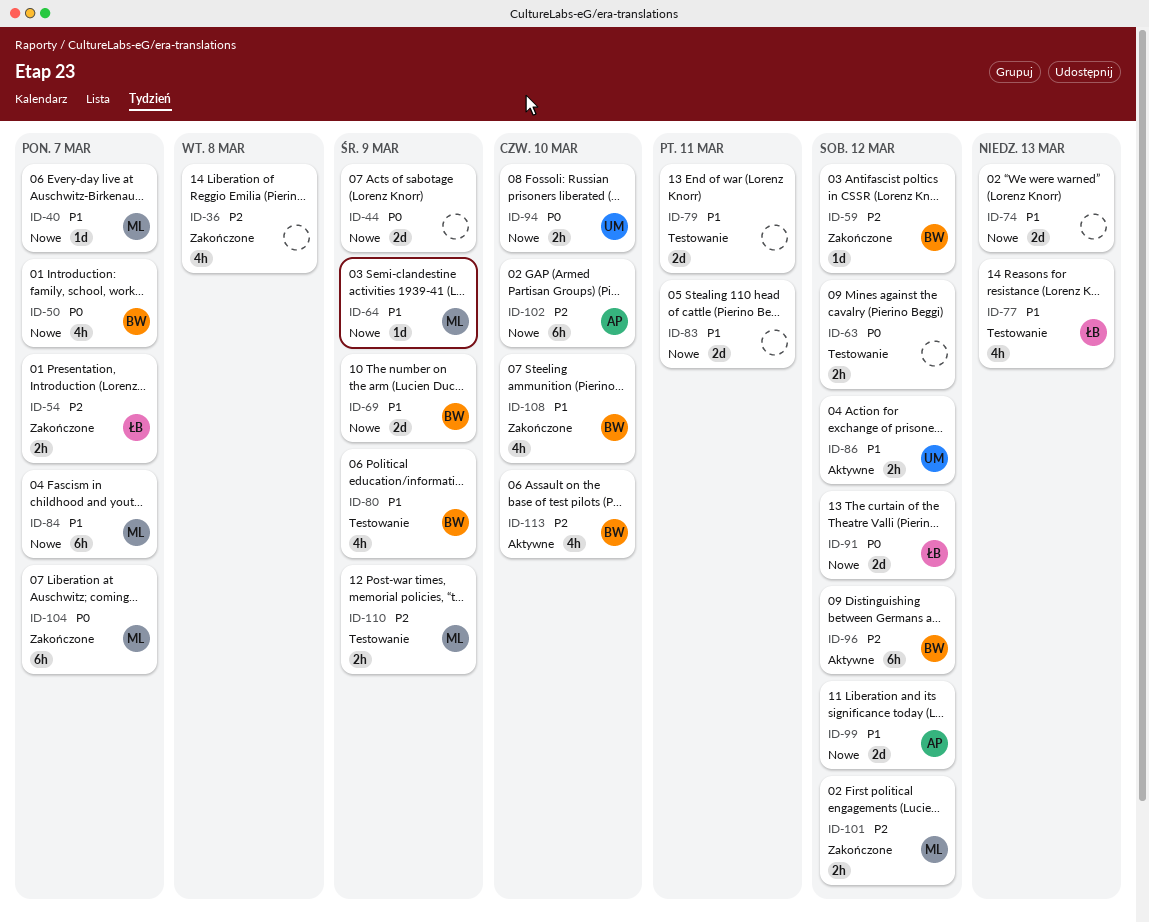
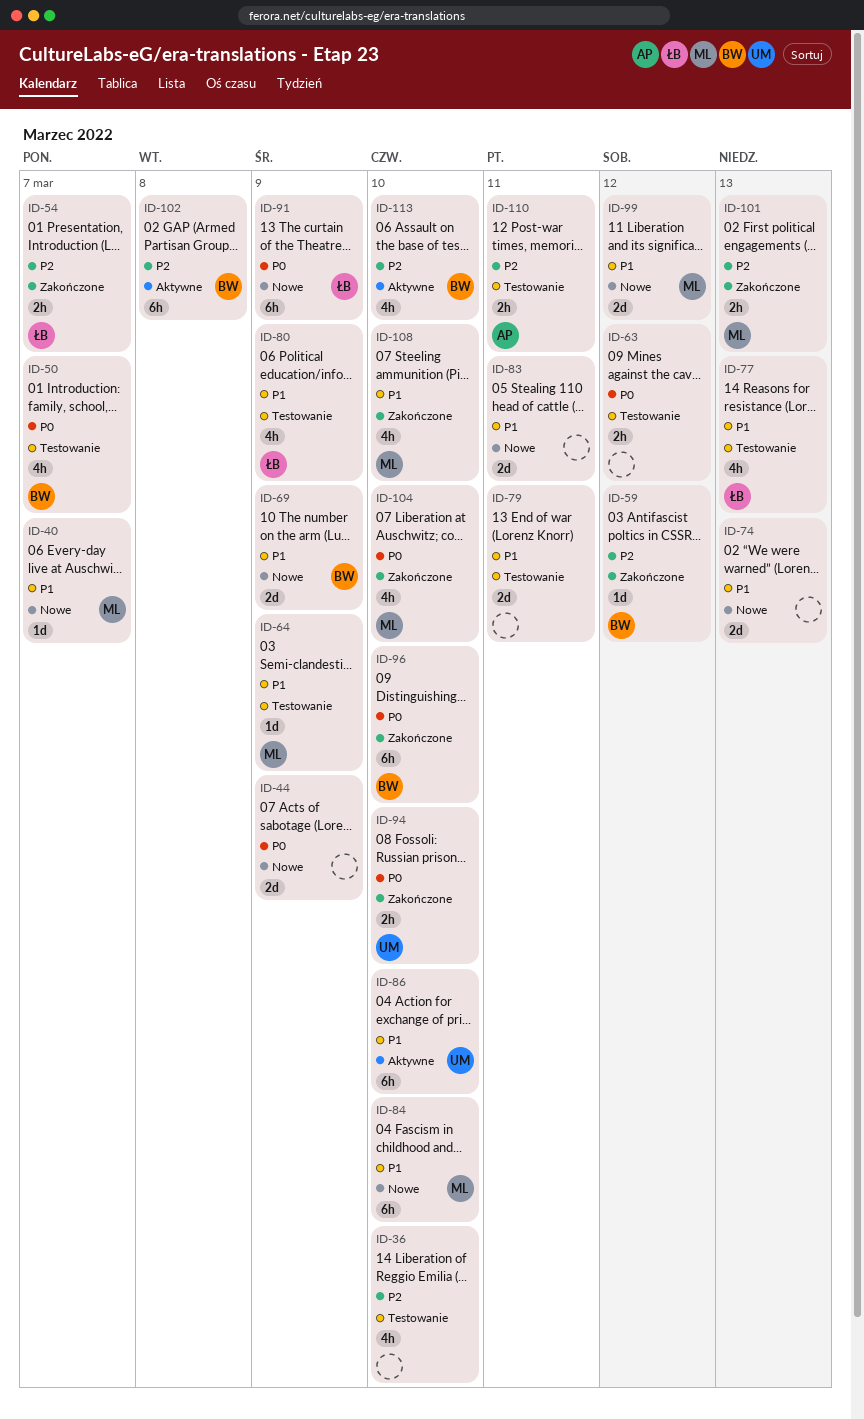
ID-36, status: Zakończone -> Testowanie
ID-36, due: Mar 8 -> Mar 10
ID-50, status: Nowe -> Testowanie
ID-64, status: Nowe -> Testowanie
ID-80, owner: BW -> ŁB
ID-84, due: Mar 7 -> Mar 10
ID-86, estimate: 2h -> 6h
ID-86, due: Mar 12 -> Mar 10
ID-91, estimate: 2d -> 6h
ID-91, due: Mar 12 -> Mar 9
ID-94, status: Nowe -> Zakończone
ID-96, status: Aktywne -> Zakończone
ID-96, priority: P2 -> P0
ID-96, due: Mar 12 -> Mar 10
ID-99, owner: AP -> ML
ID-101, due: Mar 12 -> Mar 13
ID-102, status: Nowe -> Aktywne
ID-102, owner: AP -> BW
ID-102, due: Mar 10 -> Mar 8
ID-104, estimate: 6h -> 4h
ID-104, due: Mar 7 -> Mar 10
ID-108, owner: BW -> ML
ID-110, owner: ML -> AP
ID-110, due: Mar 9 -> Mar 11

